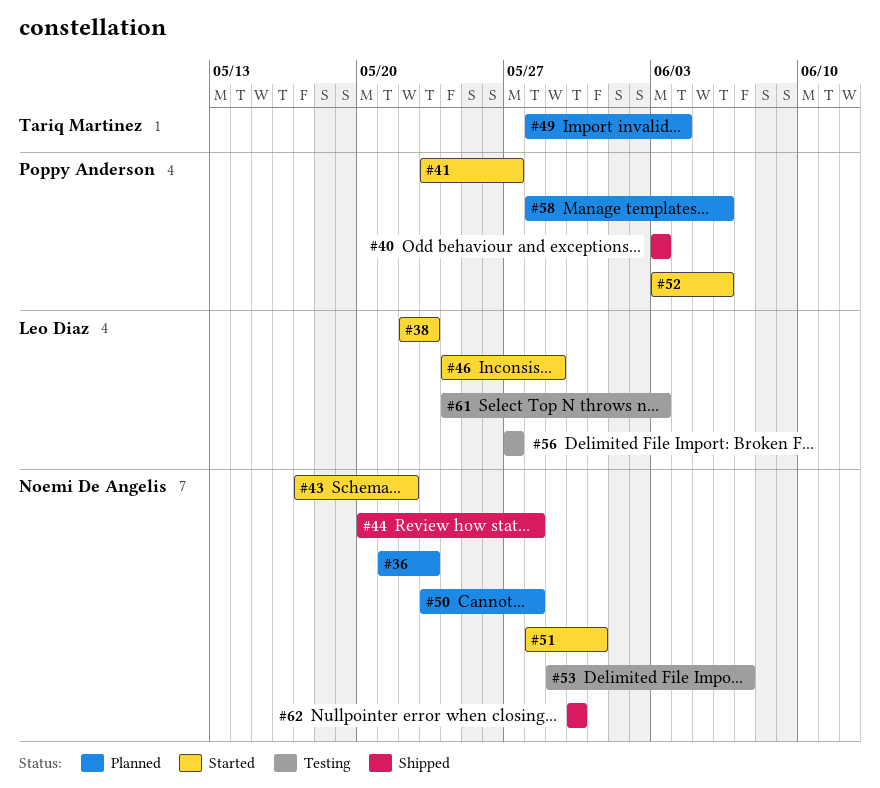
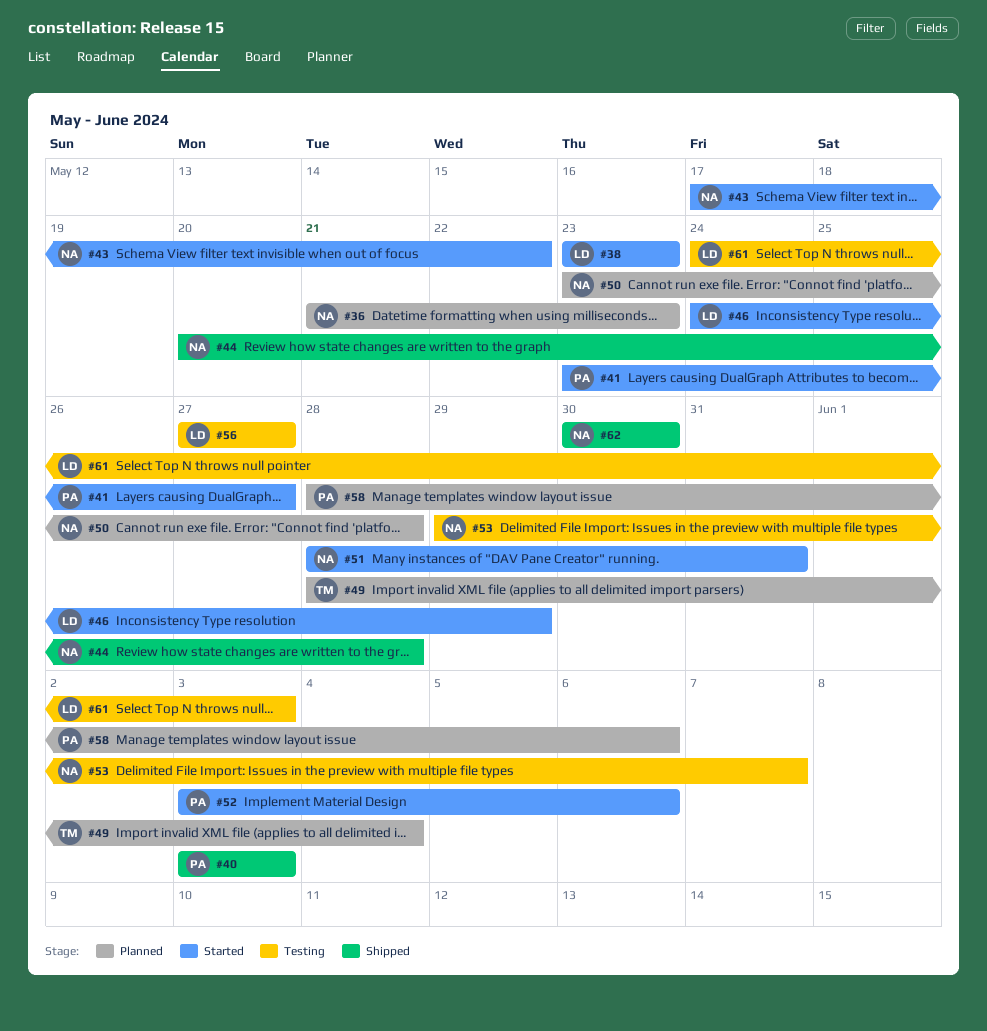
#38, start: May 22 -> May 23

